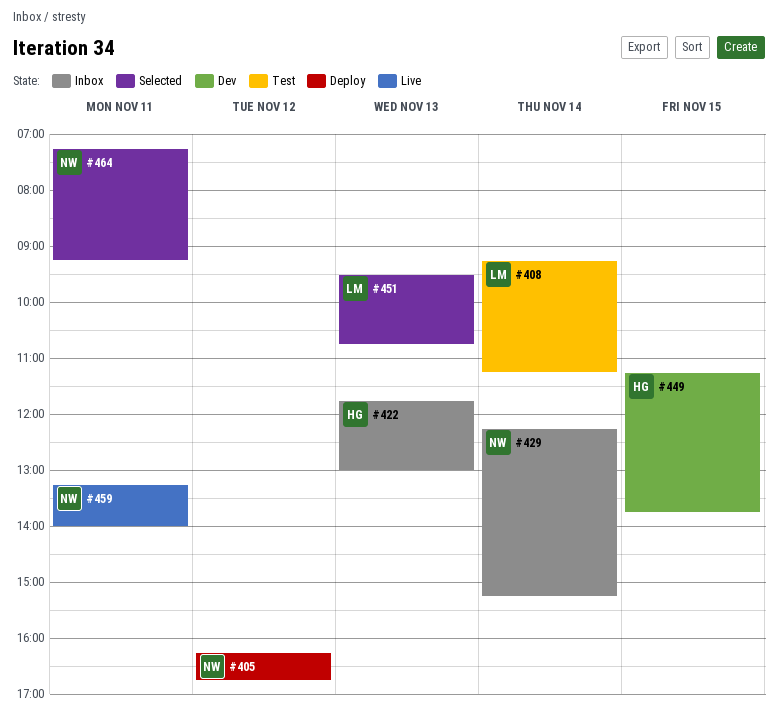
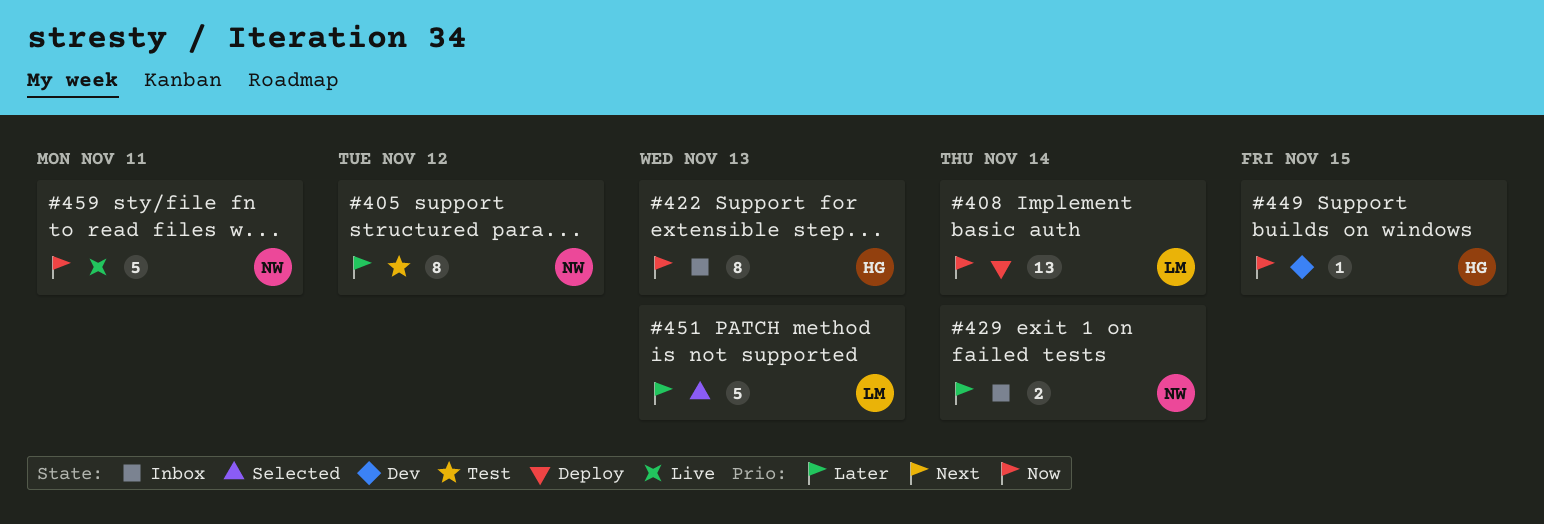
#405, status: Deploy -> Test
#408, status: Test -> Deploy
#464: present -> none

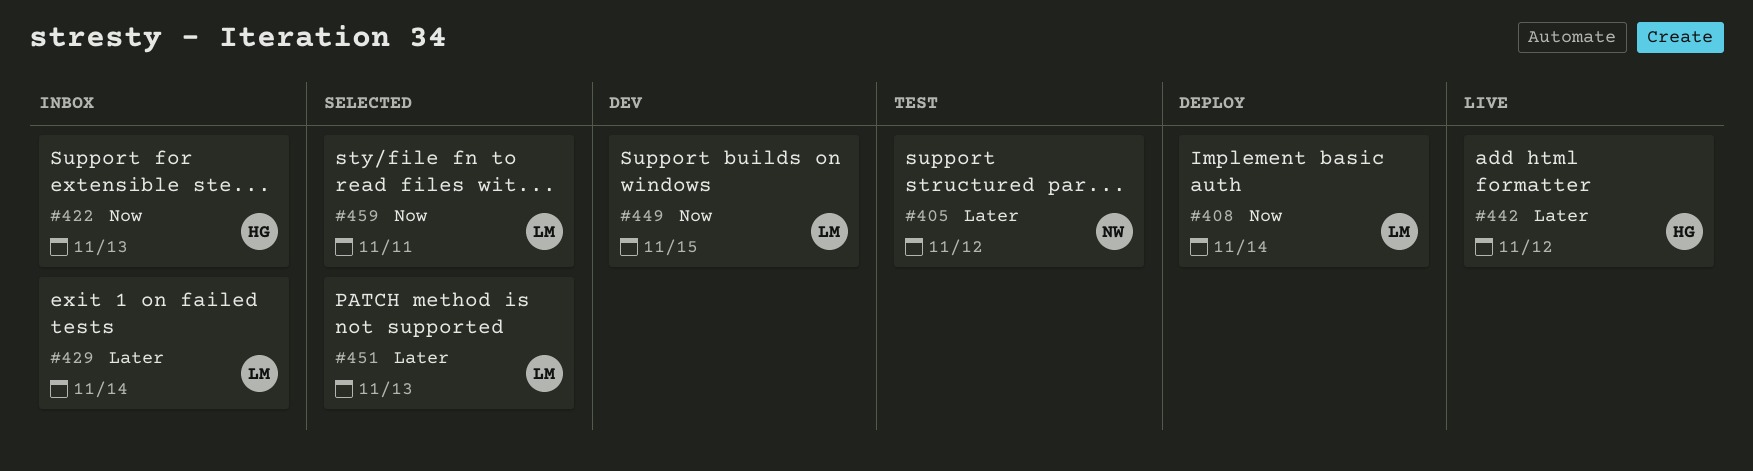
#429, owner: NW -> LM
#442: none -> present
#449, owner: HG -> LM
#459, status: Live -> Selected
#459, owner: NW -> LM

